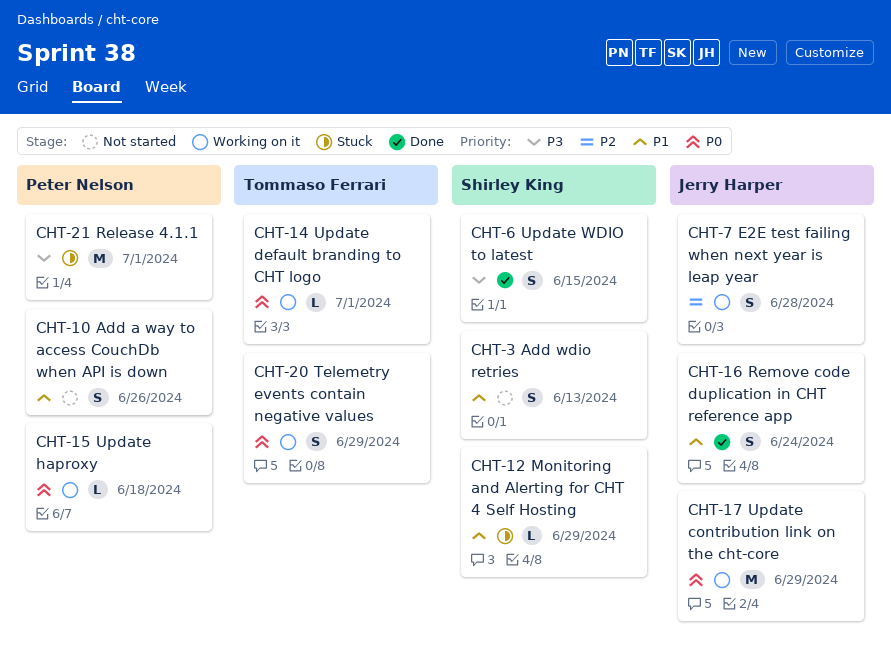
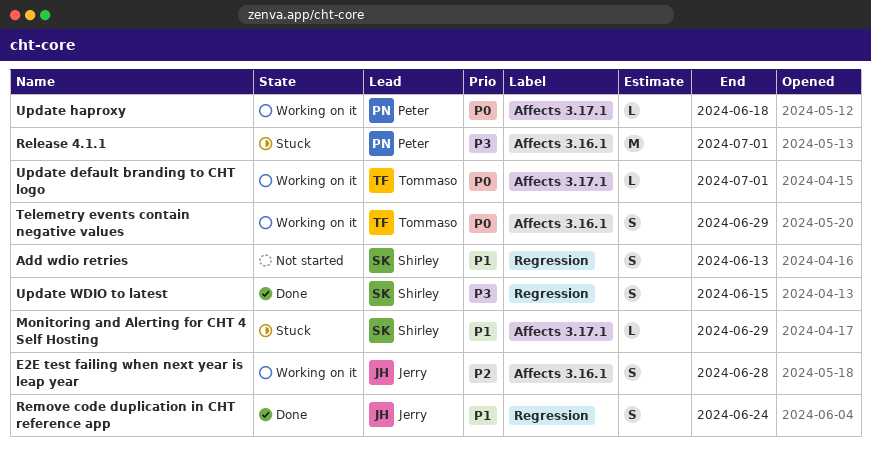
Add a way to access CouchDb when API is down: present -> none
Update contribution link on the cht-core: present -> none

